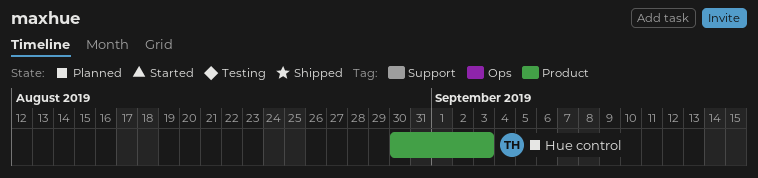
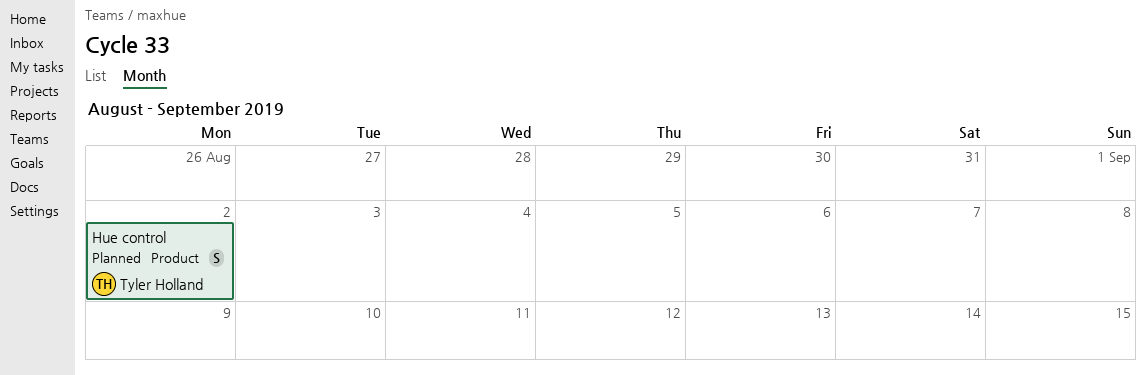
Hue control, due: Sep 3 -> Sep 2

